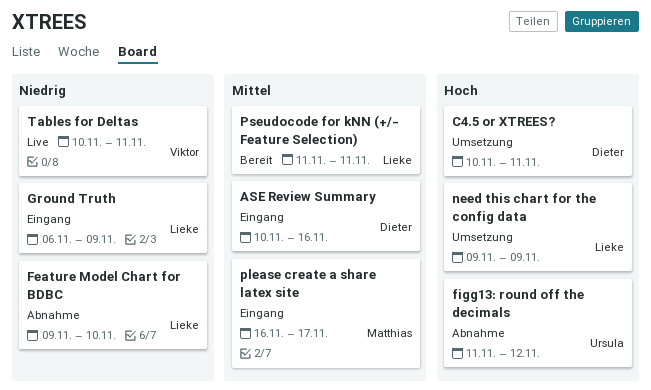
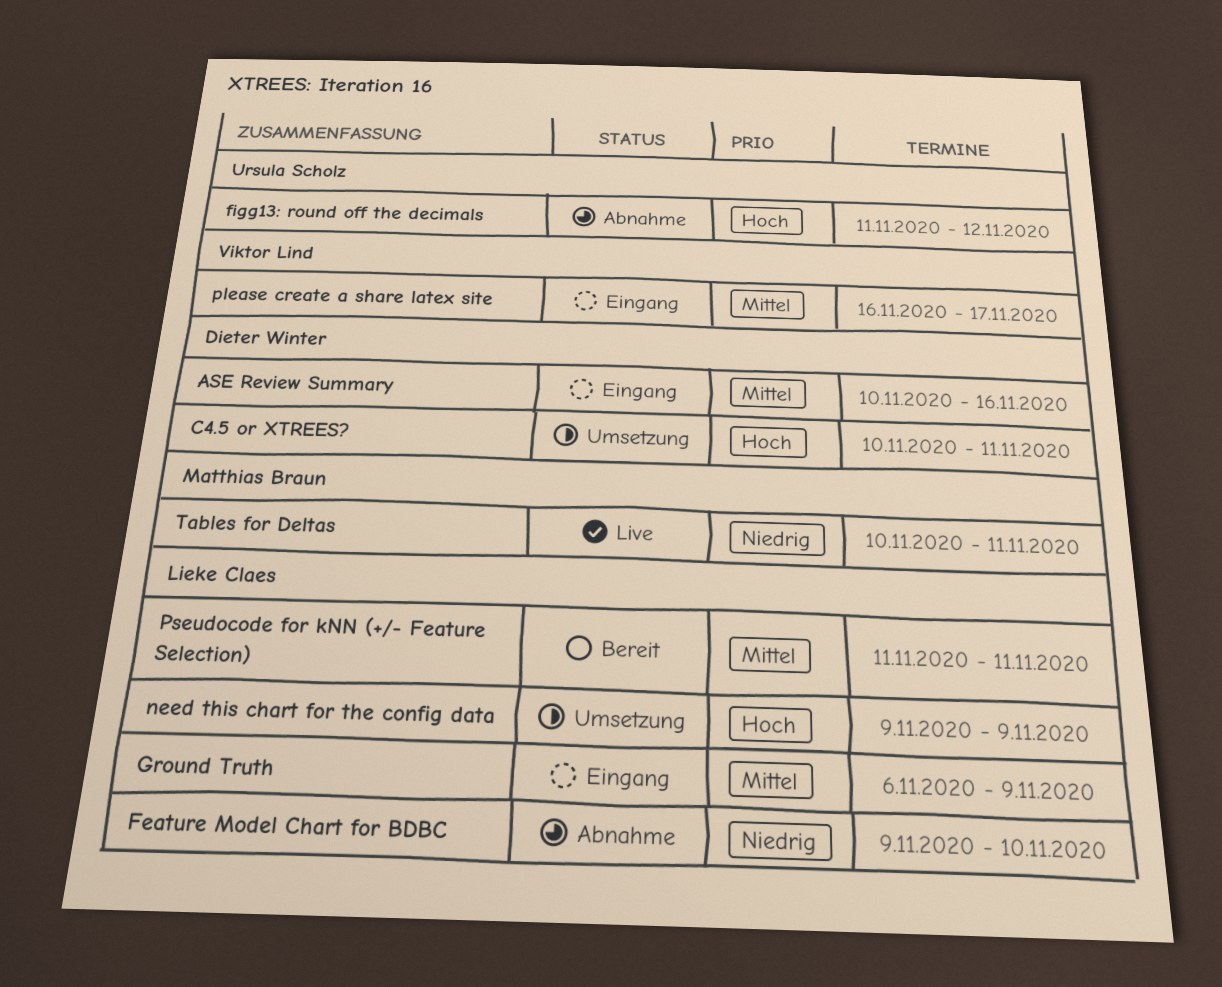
Ground Truth, priority: Niedrig -> Mittel
please create a share latex site, owner: Matthias Braun -> Viktor Lind
Tables for Deltas, owner: Viktor Lind -> Matthias Braun

